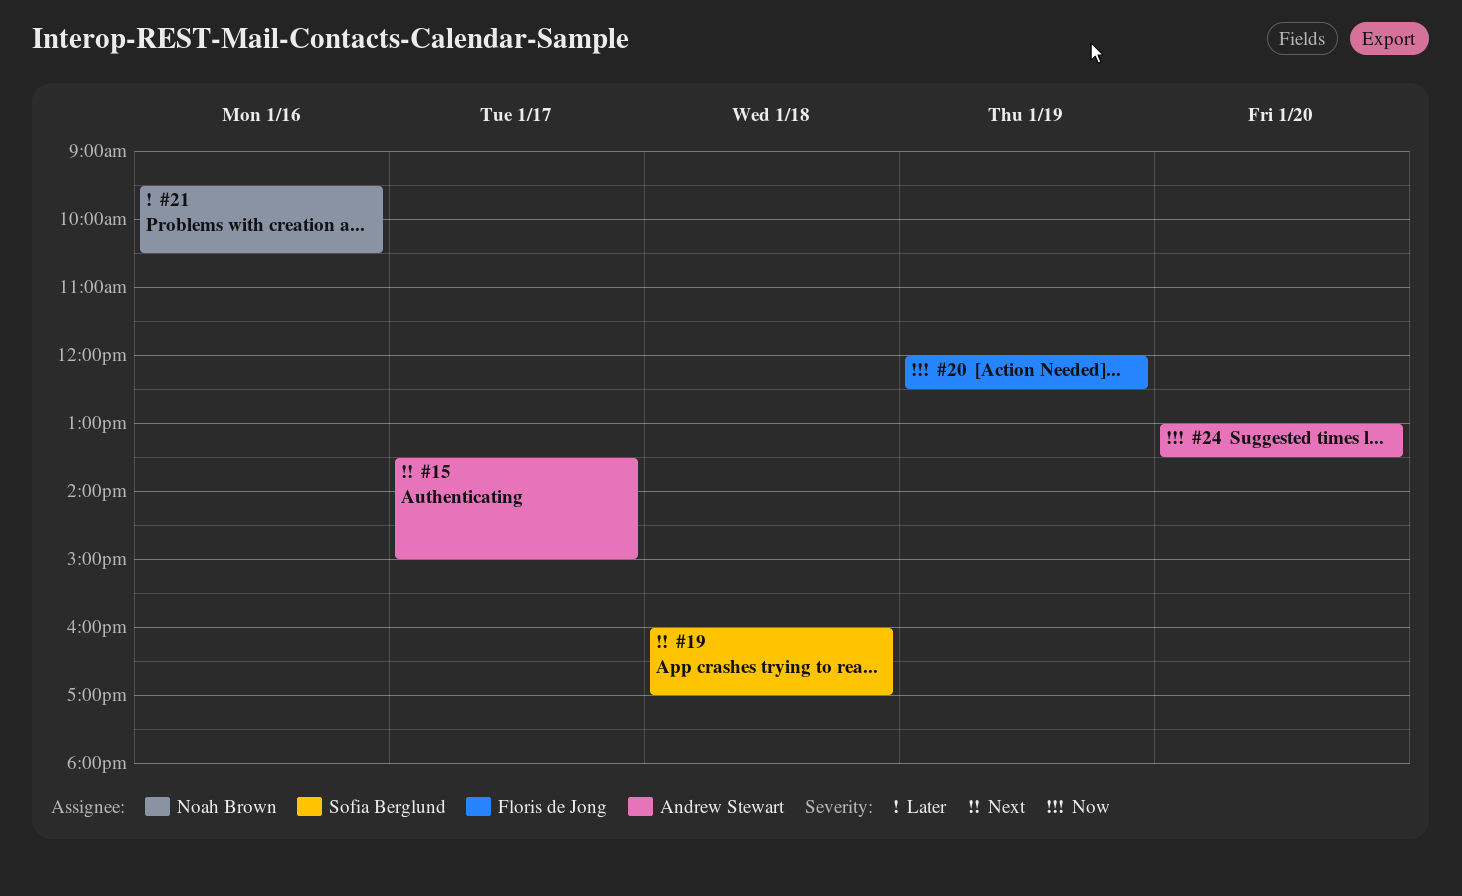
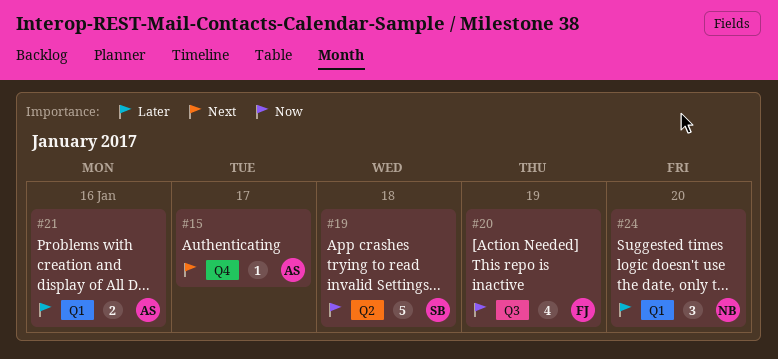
#19, priority: Next -> Now
#21, owner: Noah Brown -> Andrew Stewart
#24, owner: Andrew Stewart -> Noah Brown
#24, priority: Now -> Later

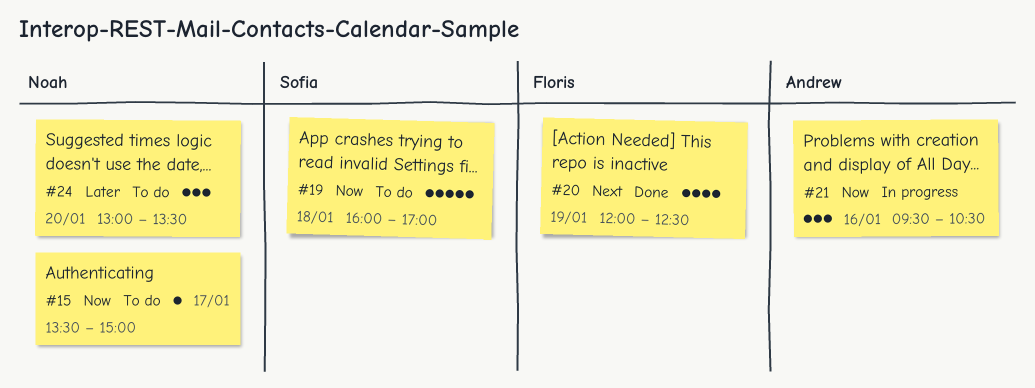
#15, owner: Andrew -> Noah
#15, priority: Next -> Now
#20, priority: Now -> Next
#21, priority: Later -> Now
#21, estimate: 2 -> 3

